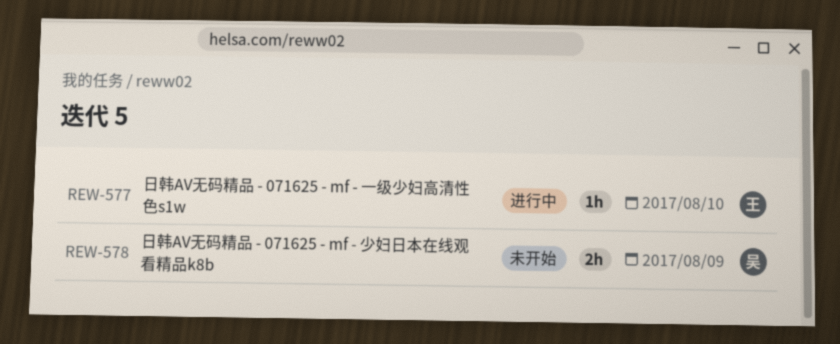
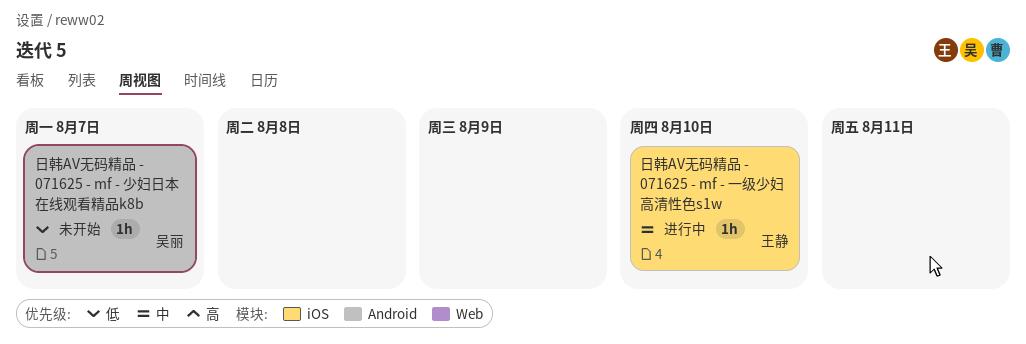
日韩AV无码精品 - 071625 - mf - 少妇日本在线观看精品k8b, estimate: 2h -> 1h
日韩AV无码精品 - 071625 - mf - 少妇日本在线观看精品k8b, due: Aug 9 -> Aug 7

